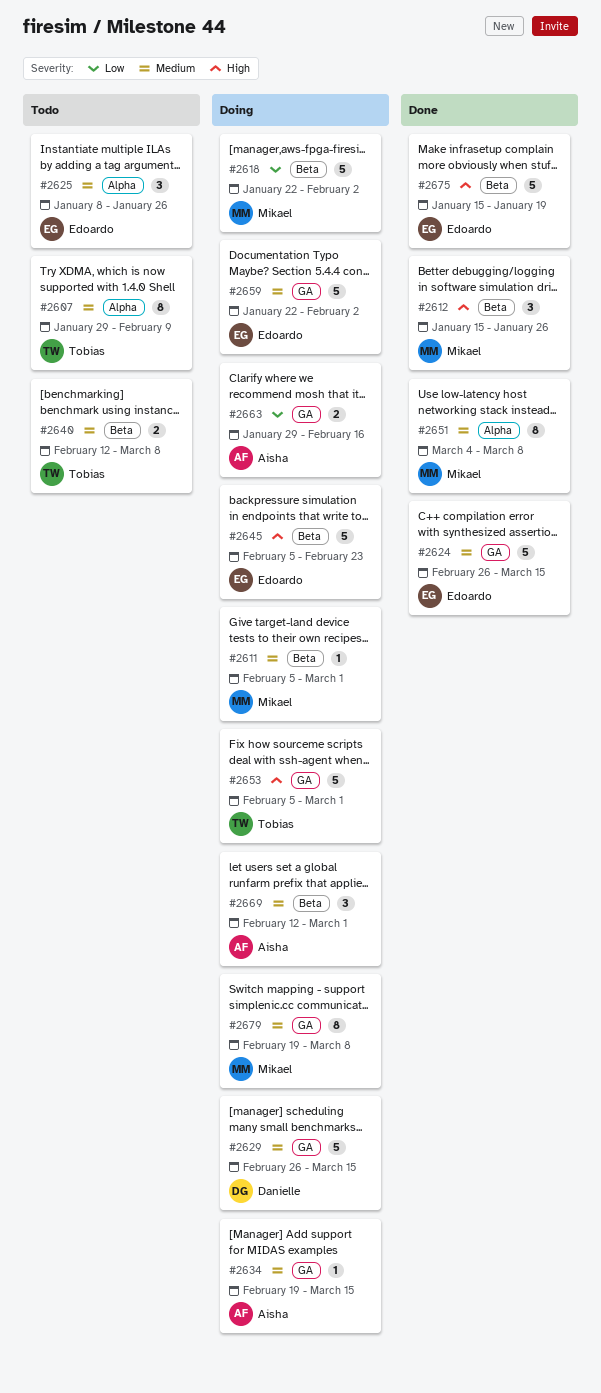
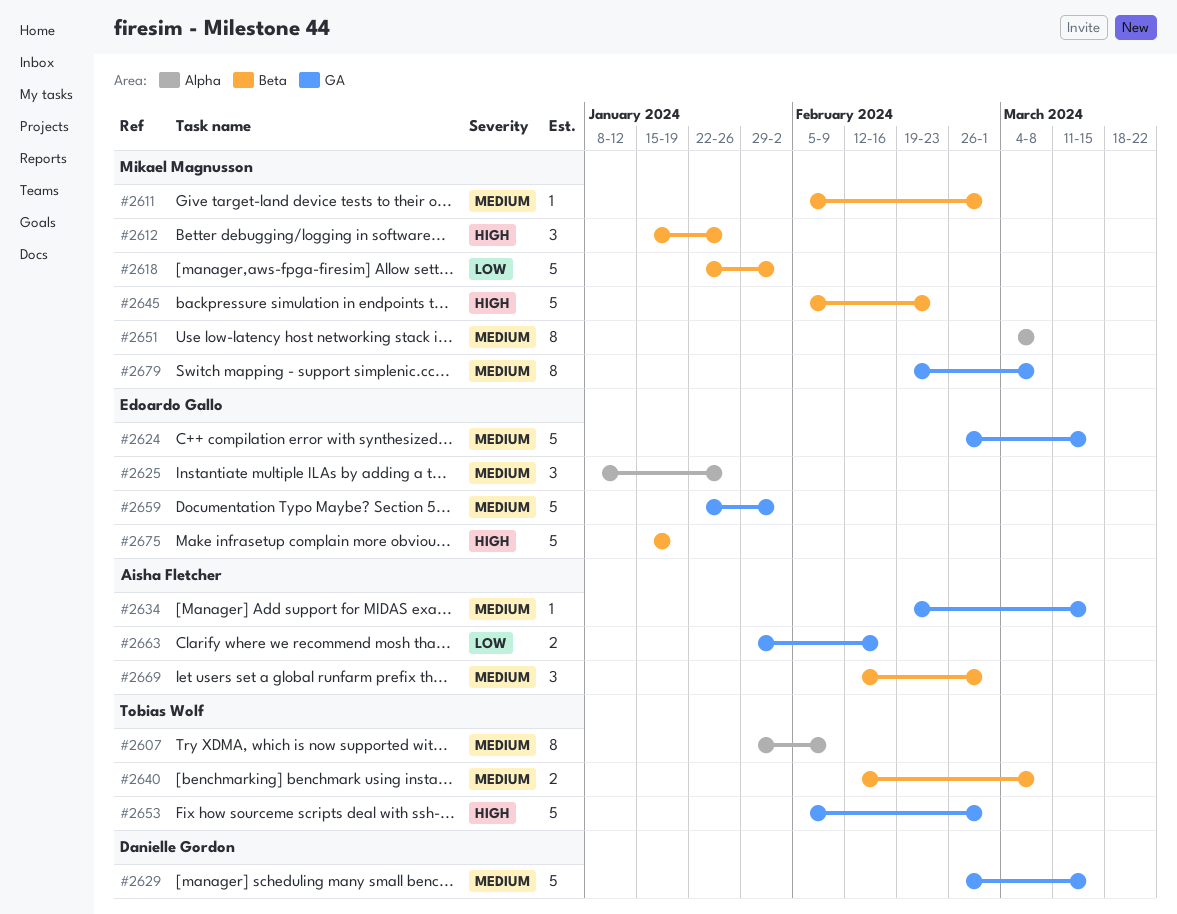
#2645, owner: Edoardo Gallo -> Mikael Magnusson

